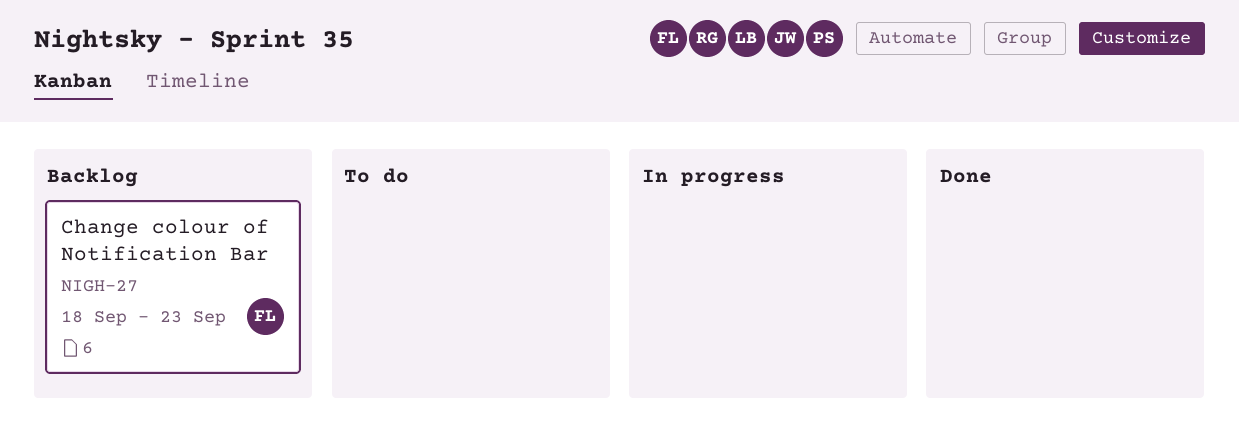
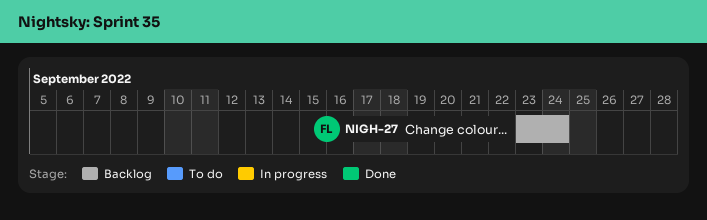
NIGH-27, start: Sep 18 -> Sep 23
NIGH-27, due: Sep 23 -> Sep 24

